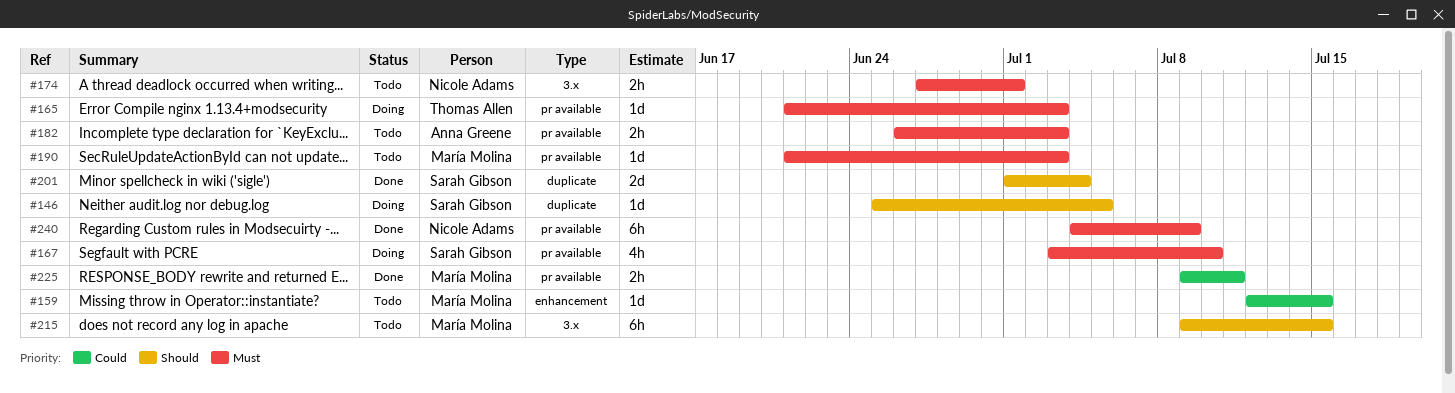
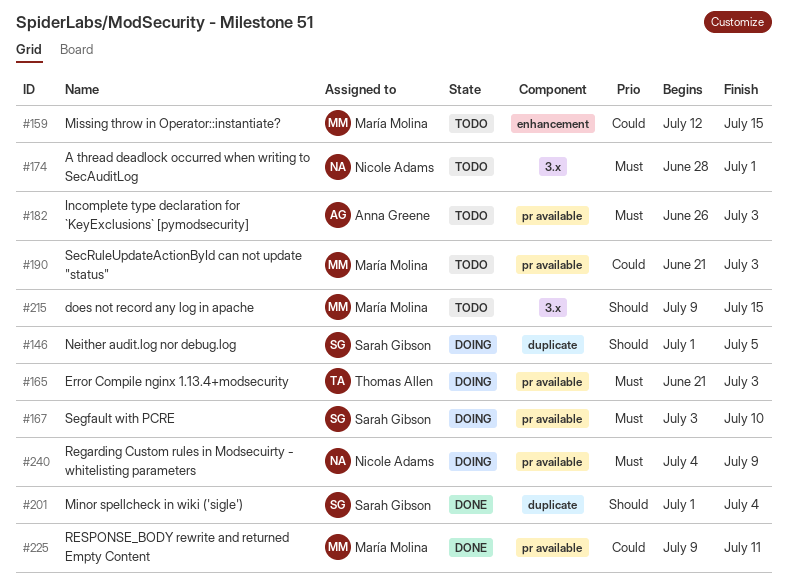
#146, start: Jun 25 -> Jul 1
#174, start: Jun 27 -> Jun 28
#190, priority: Must -> Could
#240, status: Done -> Doing

